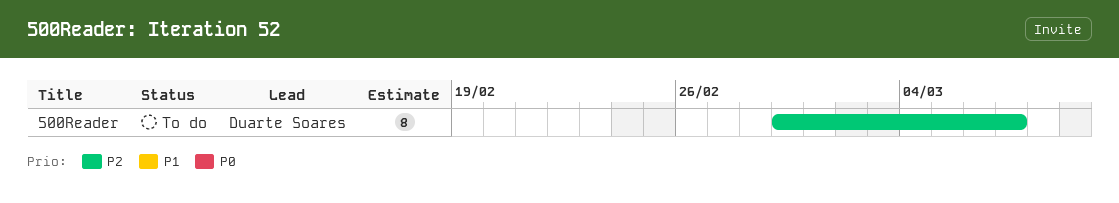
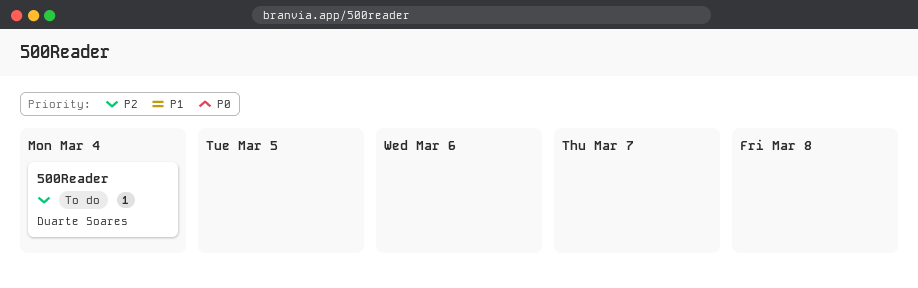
500Reader, estimate: 8 -> 1
500Reader, due: Mar 7 -> Mar 4

